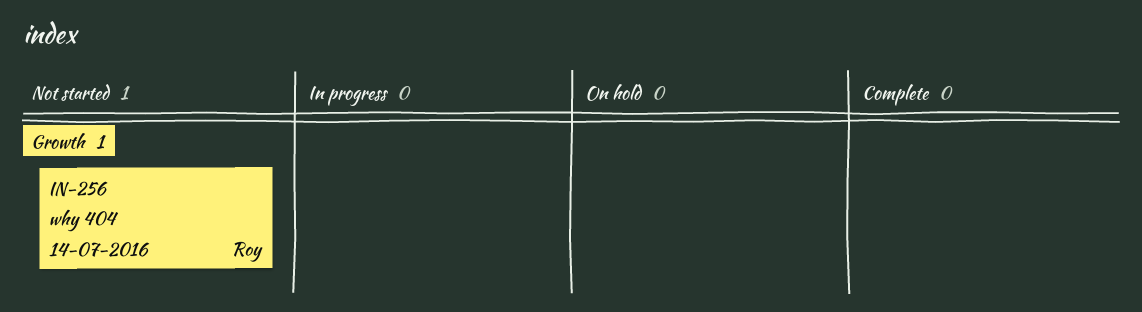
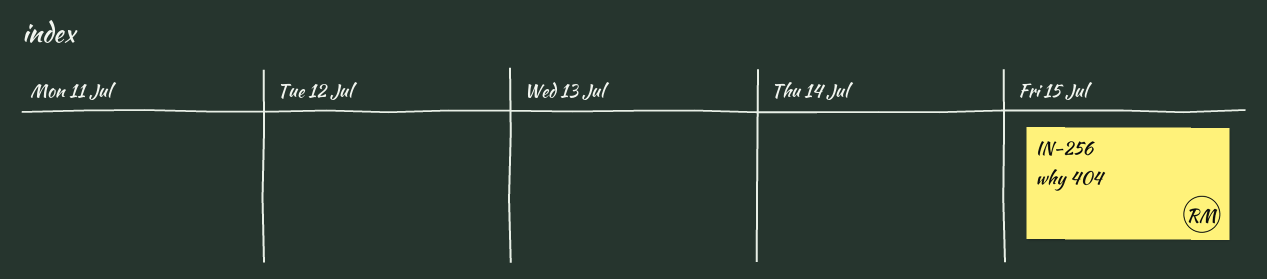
IN-256, due: Jul 14 -> Jul 15

